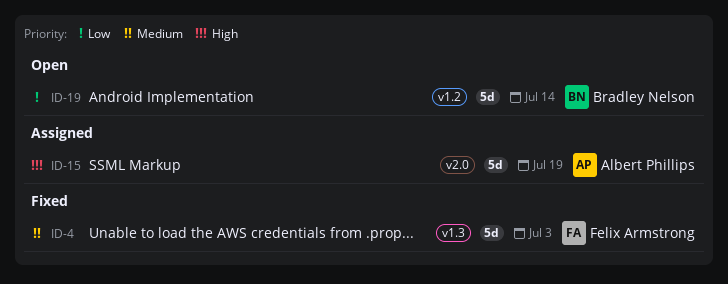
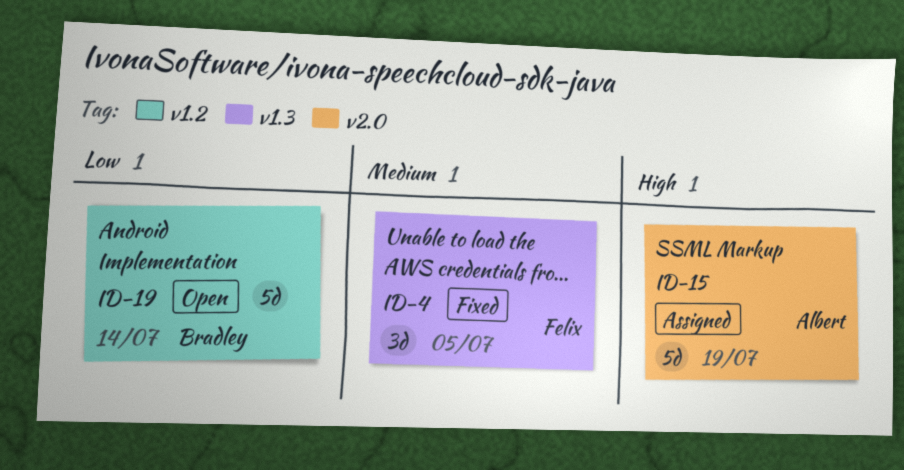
ID-4, estimate: 5d -> 3d
ID-4, due: Jul 3 -> Jul 5

